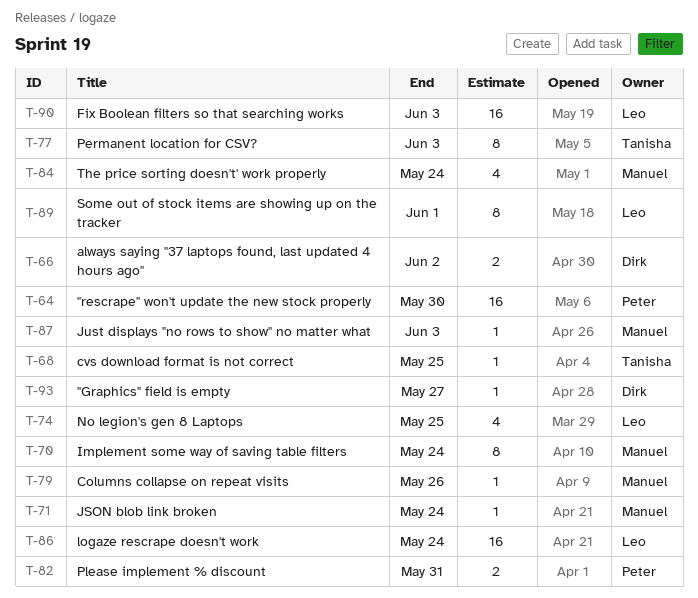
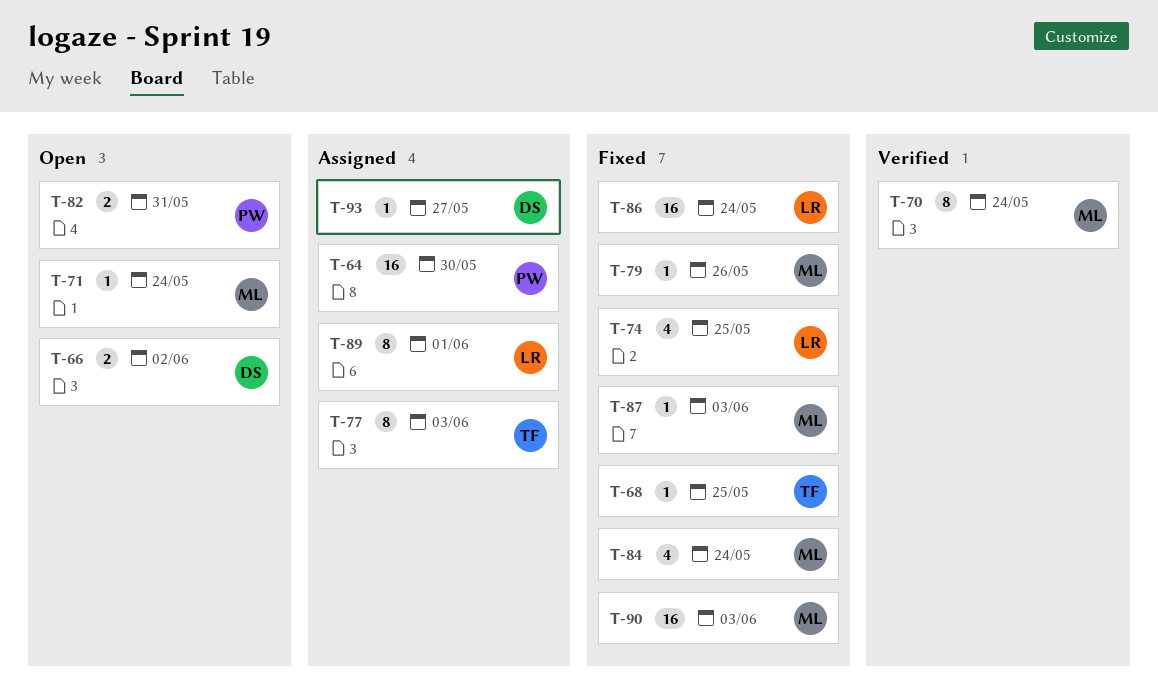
T-90, owner: Leo -> Manuel

